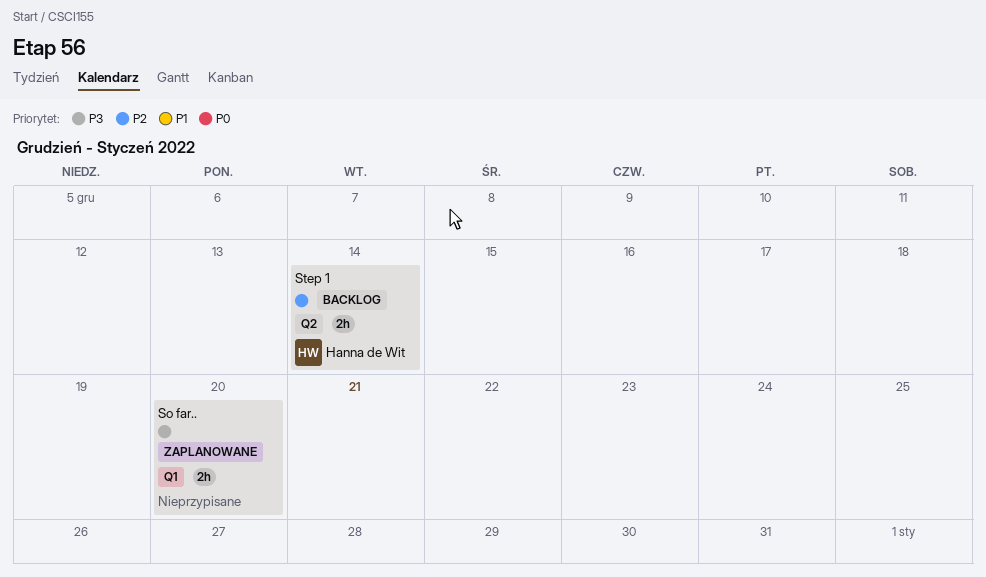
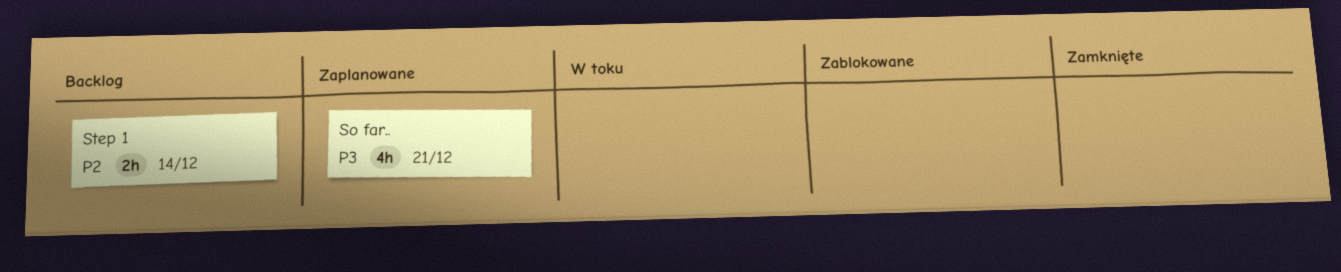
So far.., estimate: 2h -> 4h
So far.., due: Dec 20 -> Dec 21

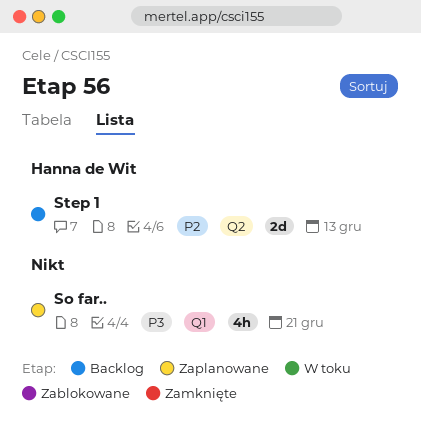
Step 1, estimate: 2h -> 2d
Step 1, due: Dec 14 -> Dec 13

